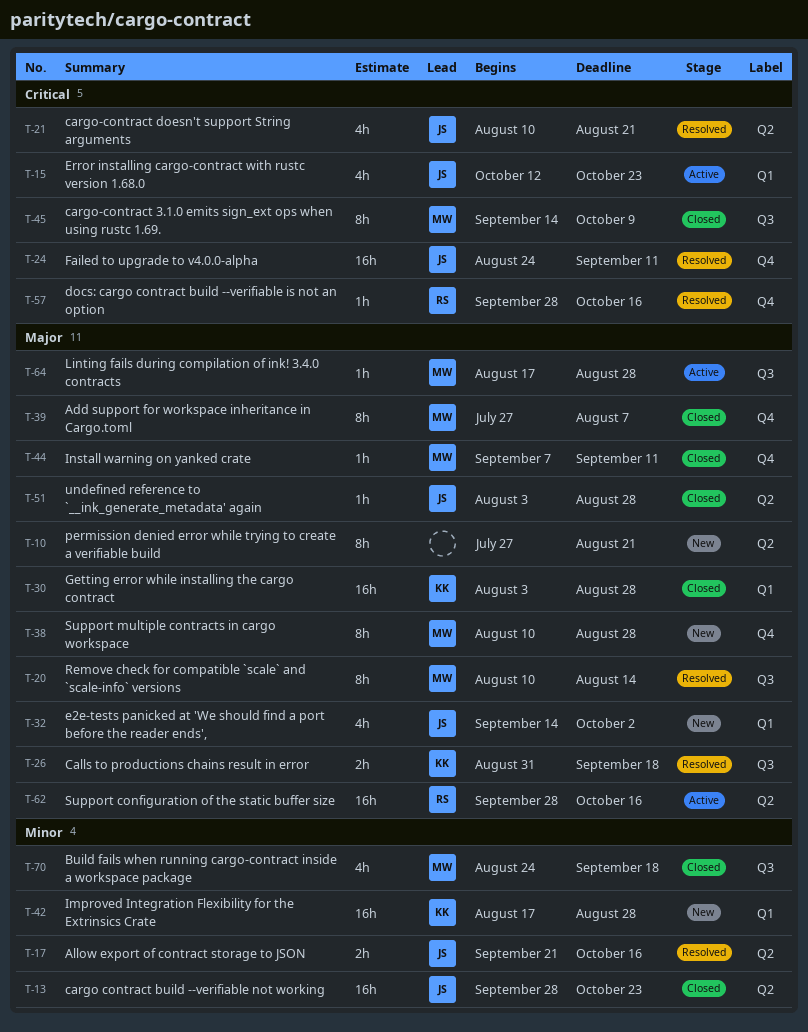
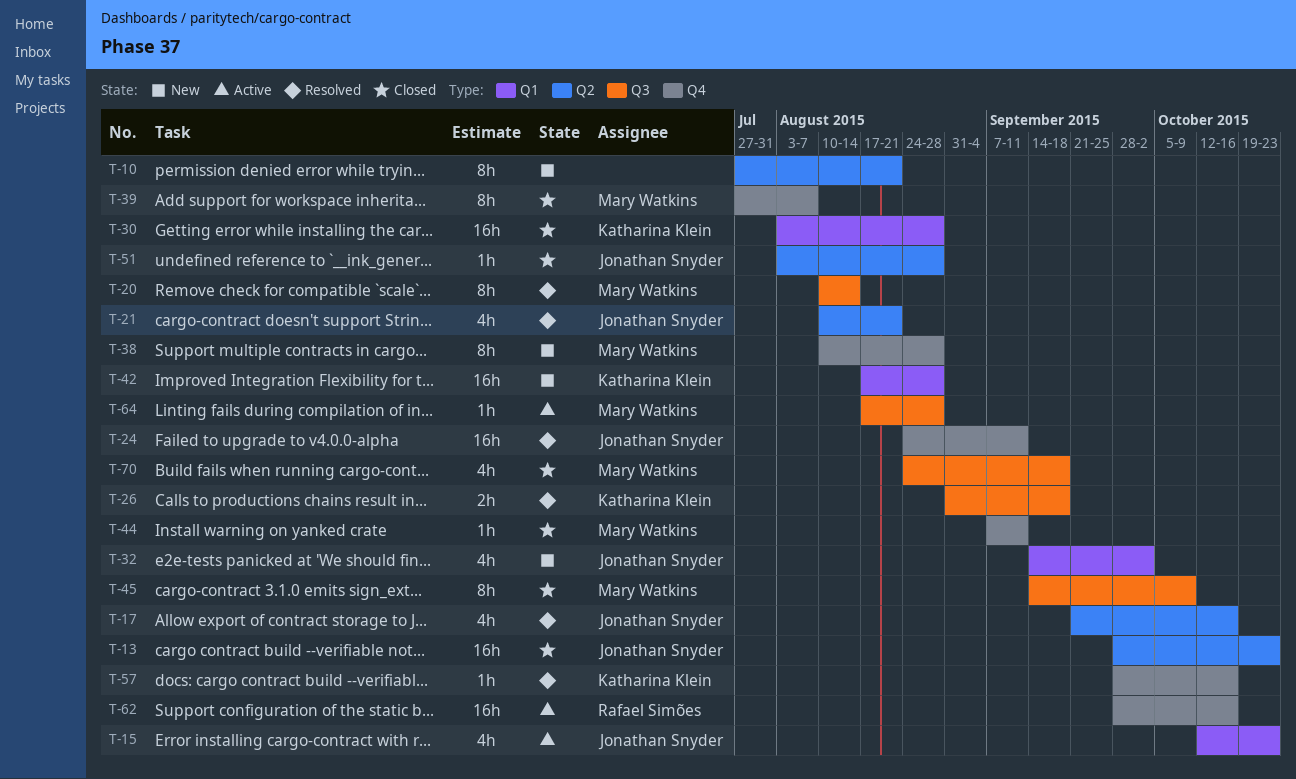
T-17, estimate: 2h -> 4h
T-57, owner: Rafael Simões -> Katharina Klein
T-62, label: Q2 -> Q4

